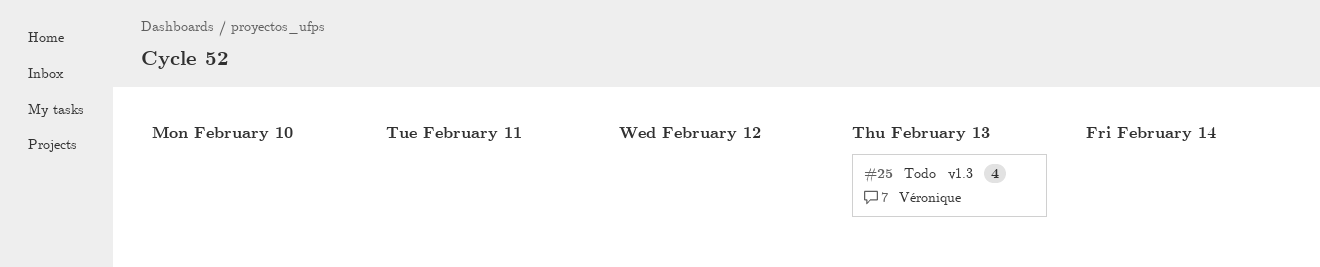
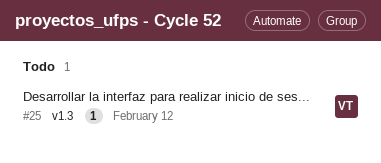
#25, estimate: 4 -> 1
#25, due: Feb 13 -> Feb 12

